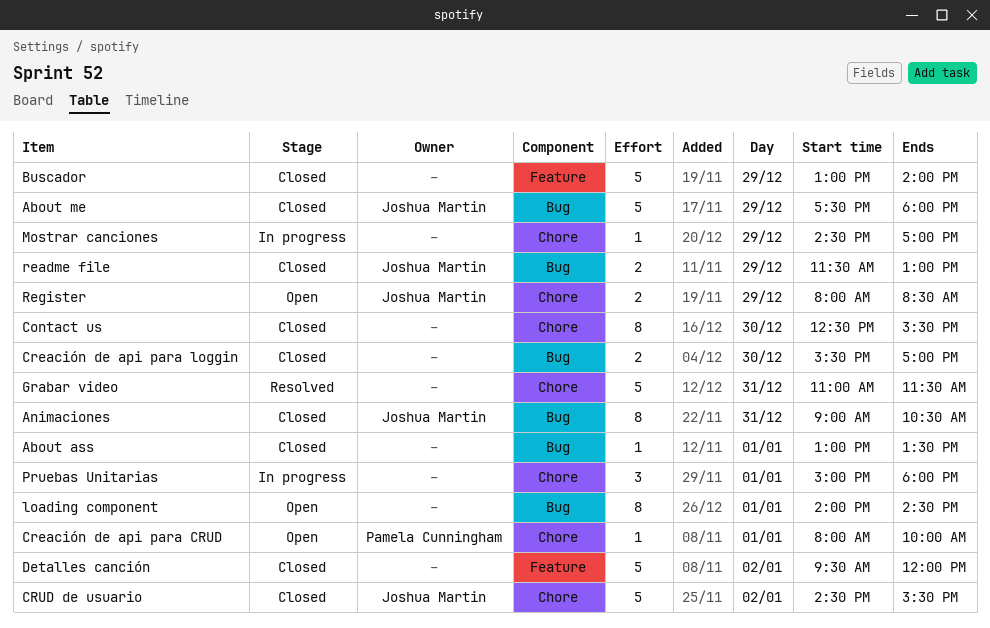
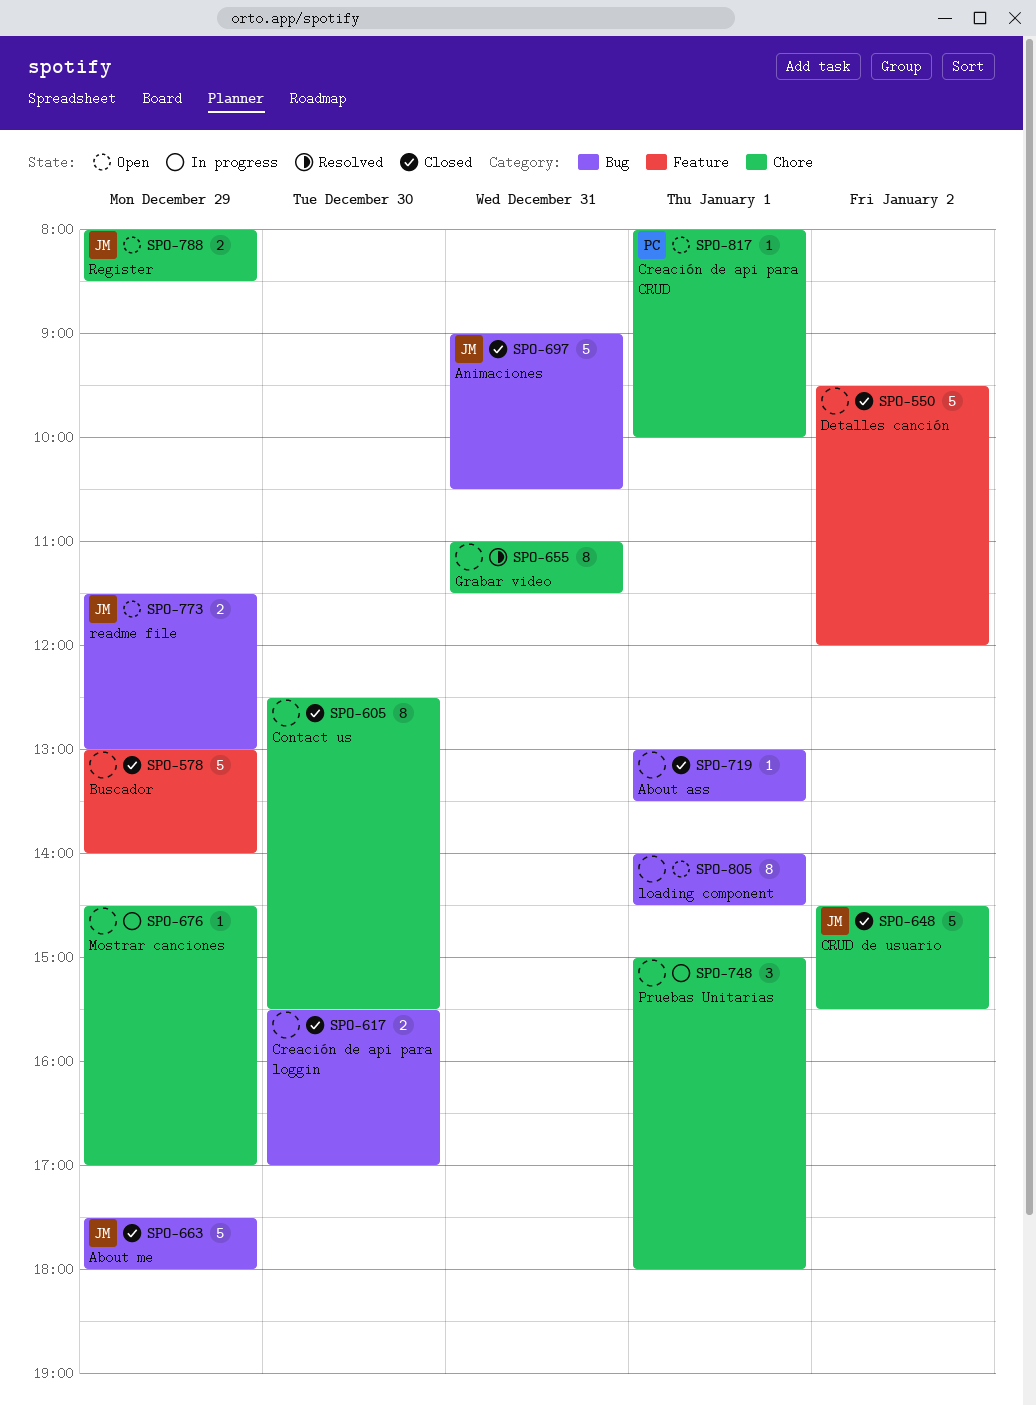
Animaciones, estimate: 8 -> 5
Grabar video, estimate: 5 -> 8
readme file, status: Closed -> Open

